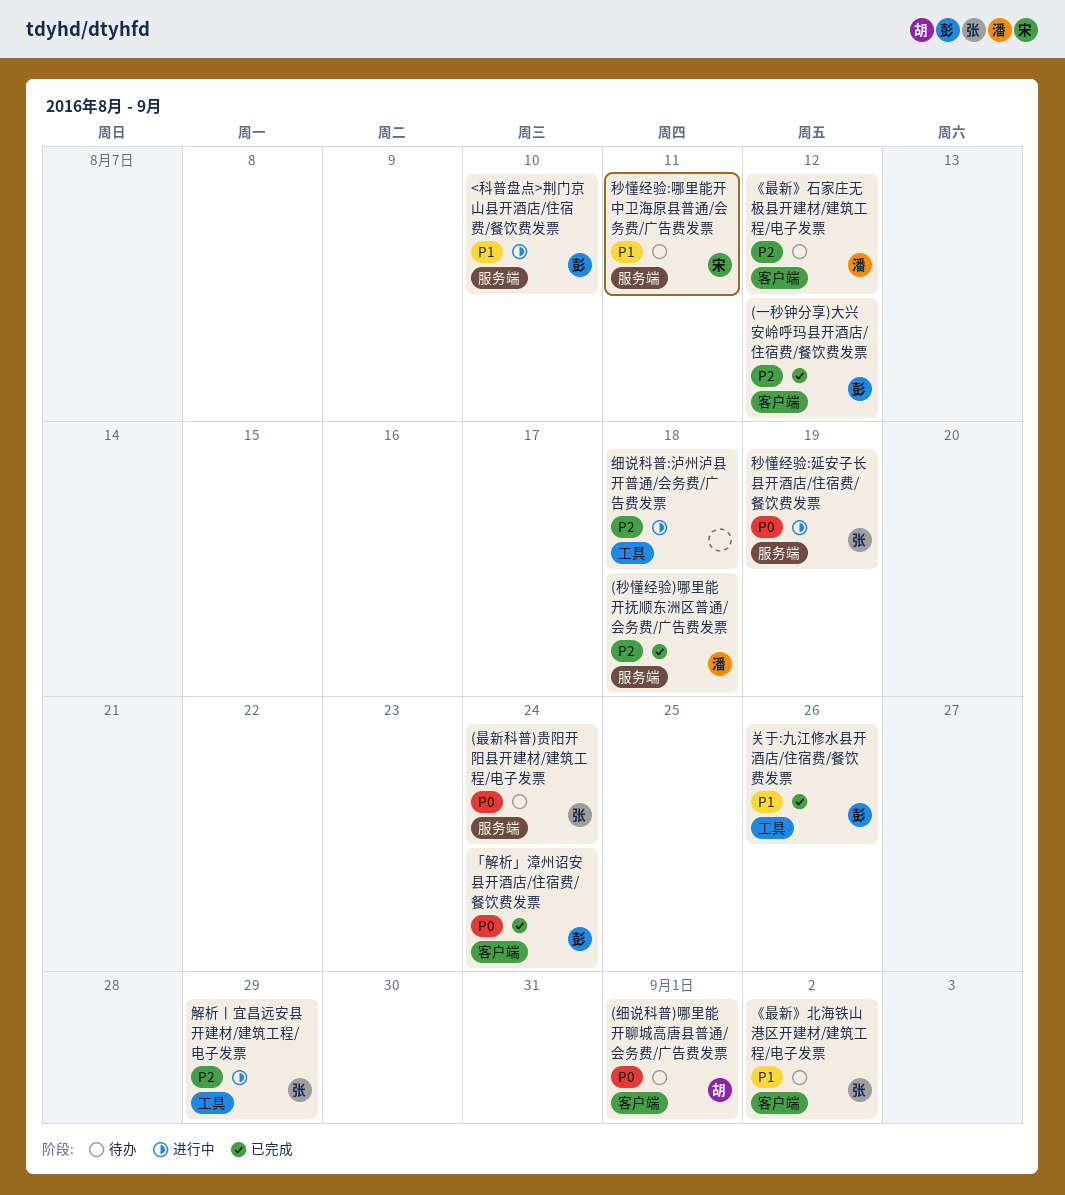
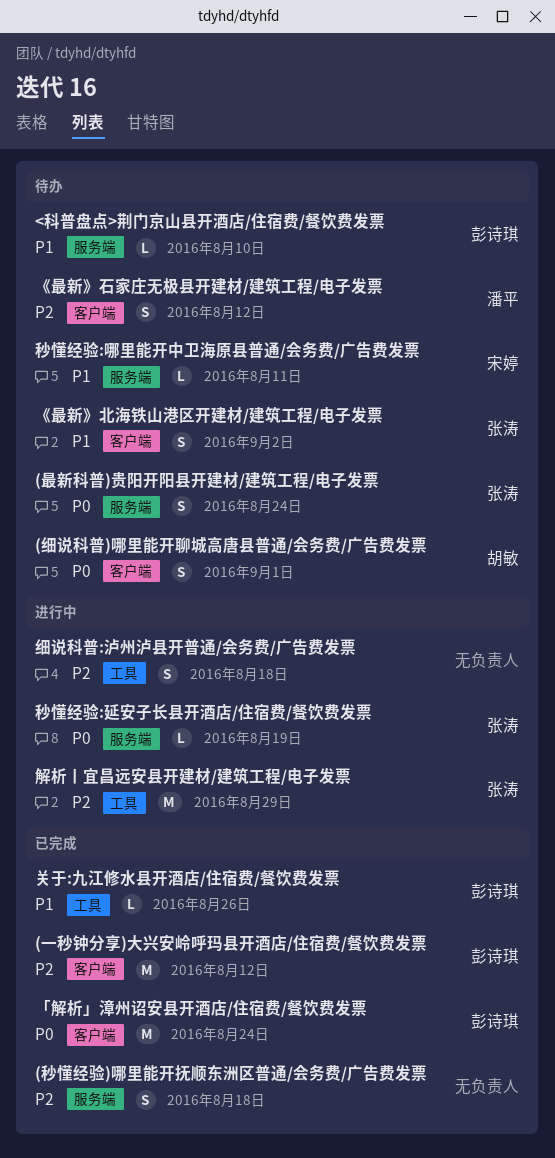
(秒懂经验)哪里能开抚顺东洲区普通/会务费/广告费发票, owner: 潘平 -> none
<科普盘点>荆门京山县开酒店/住宿费/餐饮费发票, status: 进行中 -> 待办

